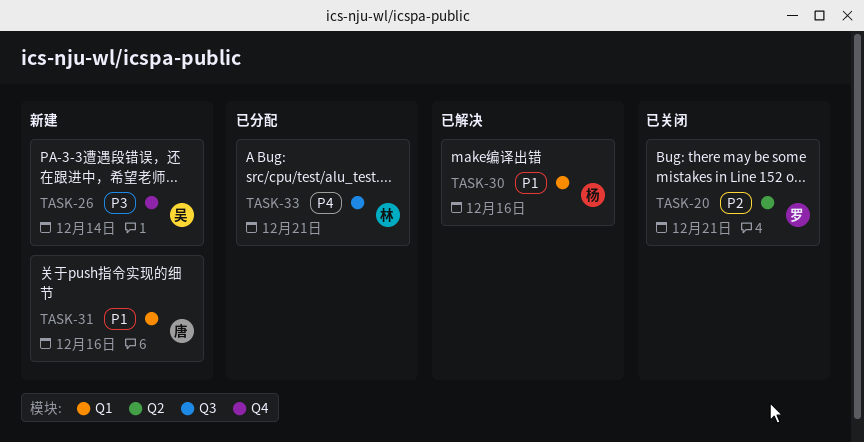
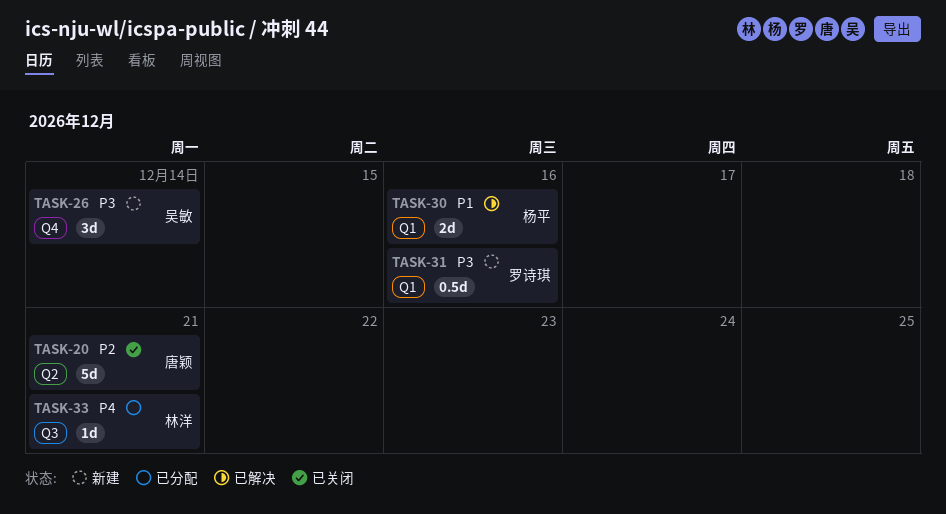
TASK-20, owner: 罗诗琪 -> 唐颖
TASK-31, owner: 唐颖 -> 罗诗琪
TASK-31, priority: P1 -> P3

